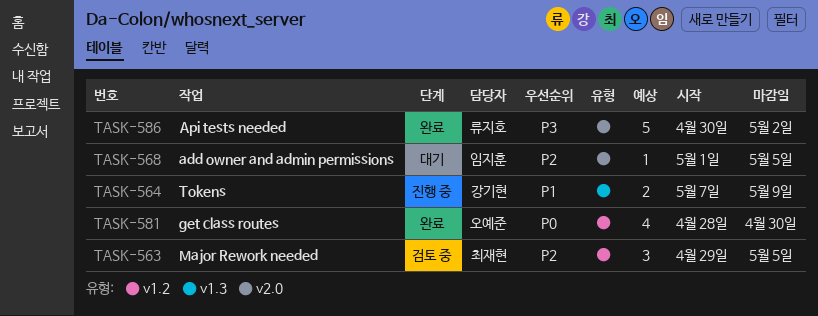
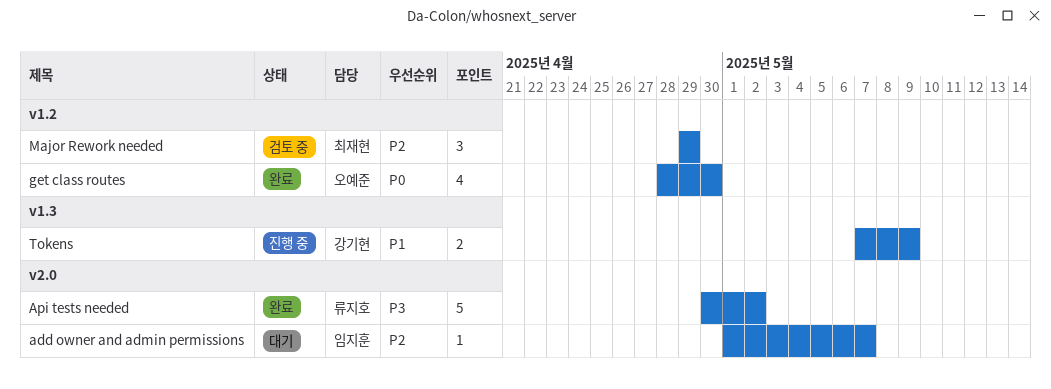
add owner and admin permissions, due: May 5 -> May 7
Major Rework needed, due: May 5 -> Apr 29

